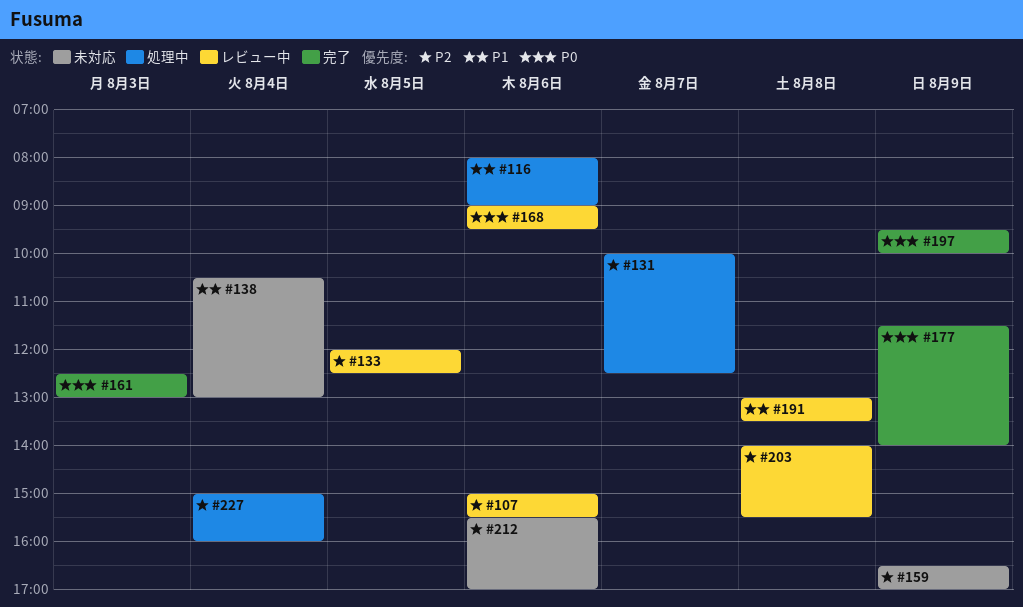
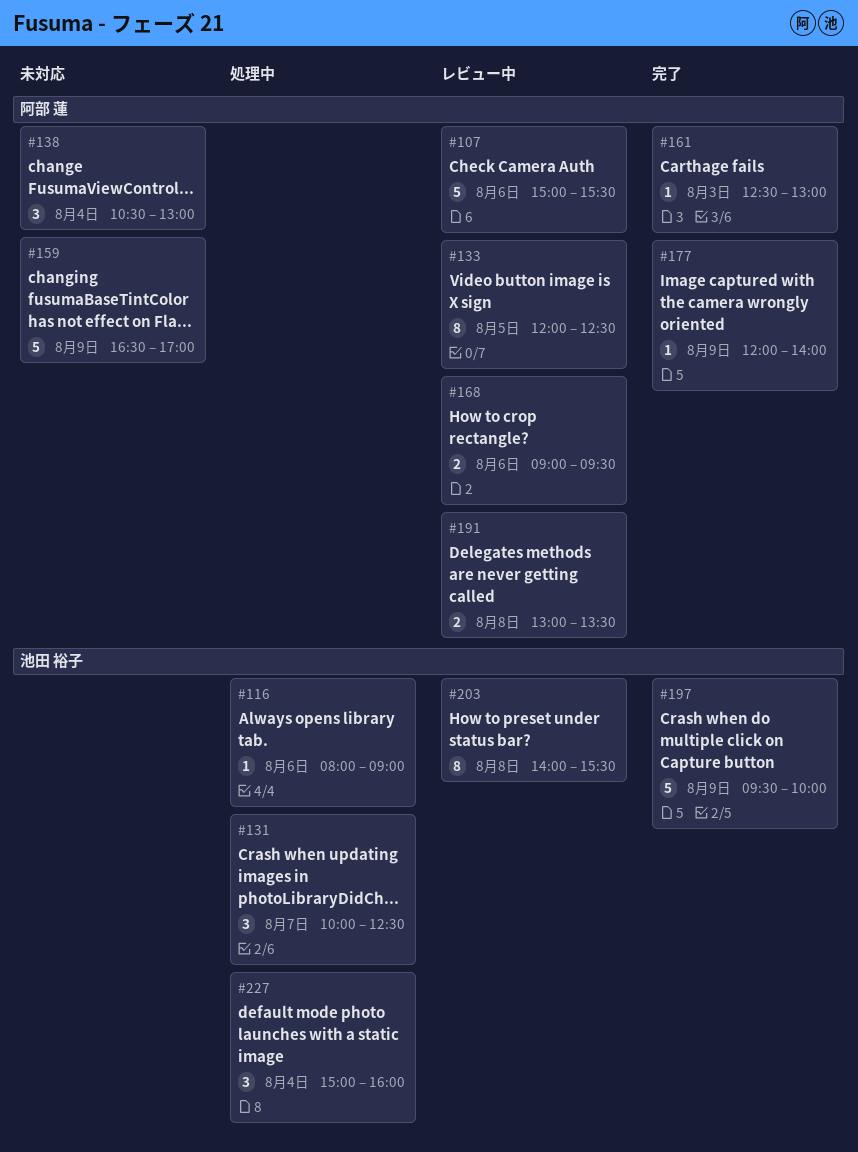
#177, begins: 11:30 -> 12:00
#212: present -> none

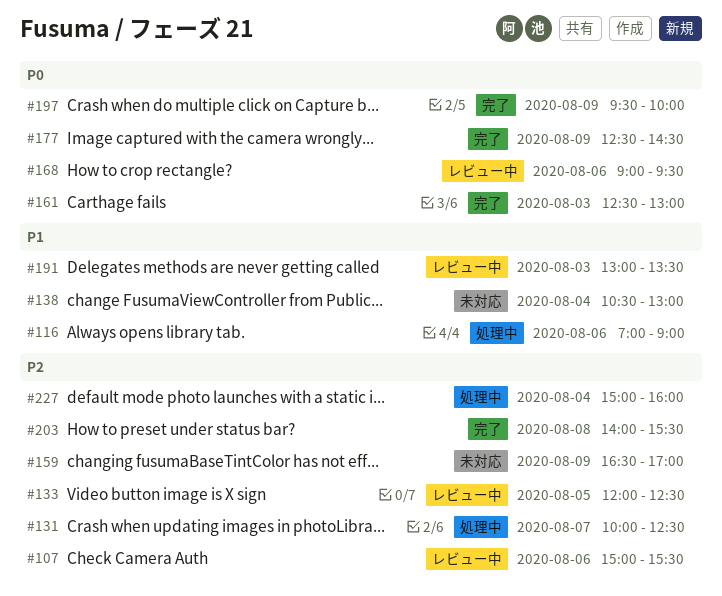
#116, begins: 08:00 -> 07:00
#177, begins: 12:00 -> 12:30
#177, ends: 14:00 -> 14:30
#191, day: Aug 8 -> Aug 3
#203, status: レビュー中 -> 完了

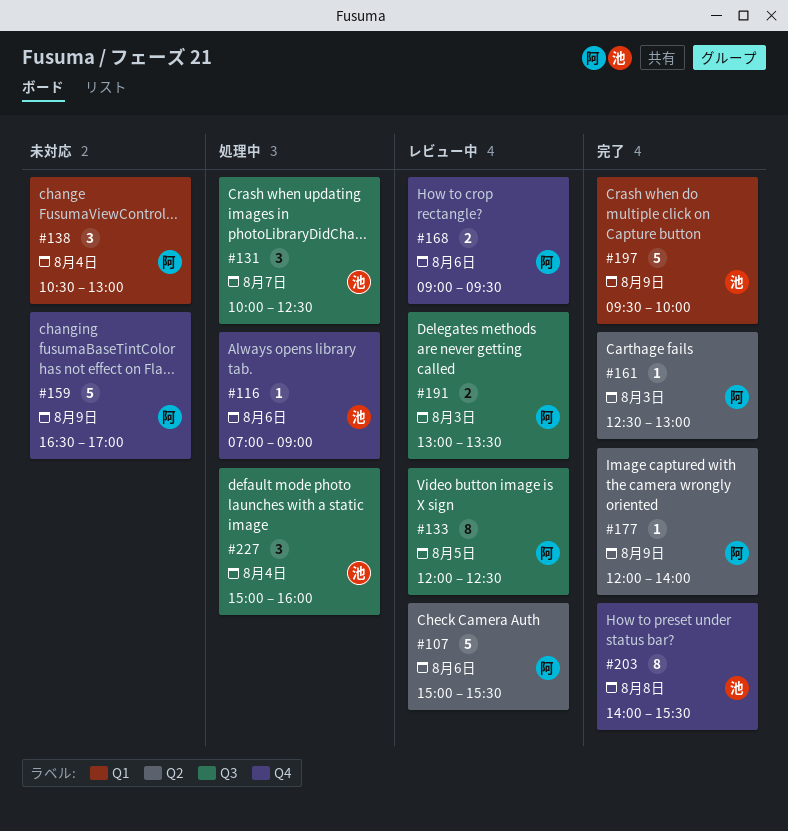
#177, begins: 12:30 -> 12:00
#177, ends: 14:30 -> 14:00

